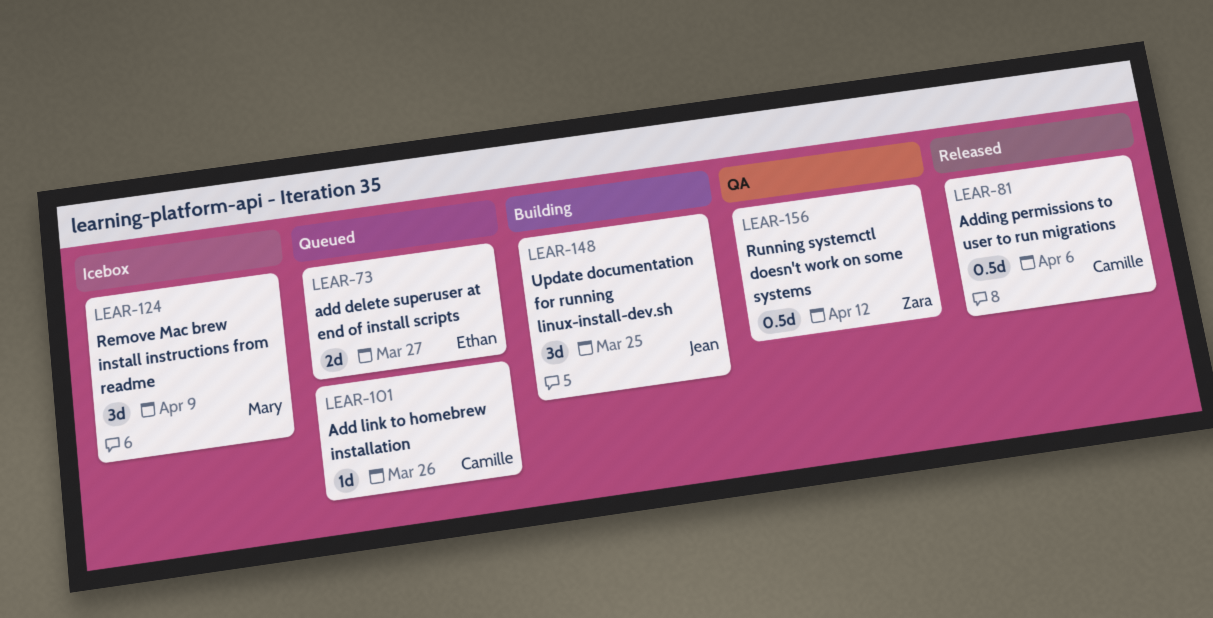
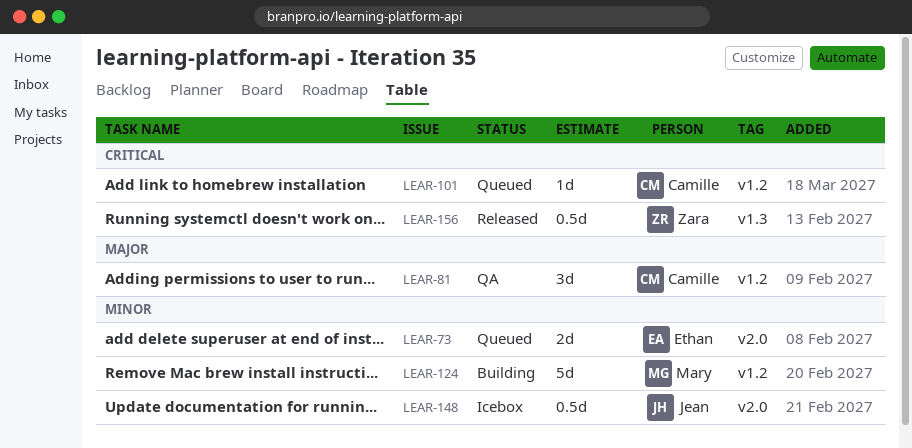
LEAR-81, status: Released -> QA
LEAR-81, estimate: 0.5d -> 3d
LEAR-124, status: Icebox -> Building
LEAR-124, estimate: 3d -> 5d
LEAR-148, status: Building -> Icebox
LEAR-148, estimate: 3d -> 0.5d
LEAR-156, status: QA -> Released

